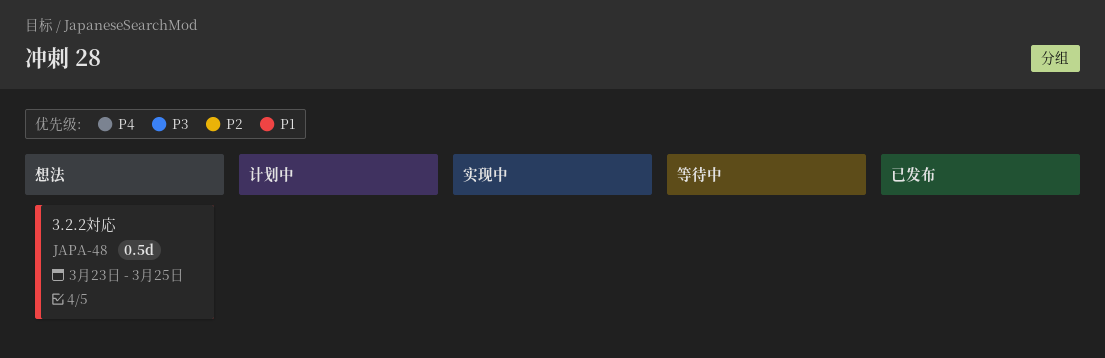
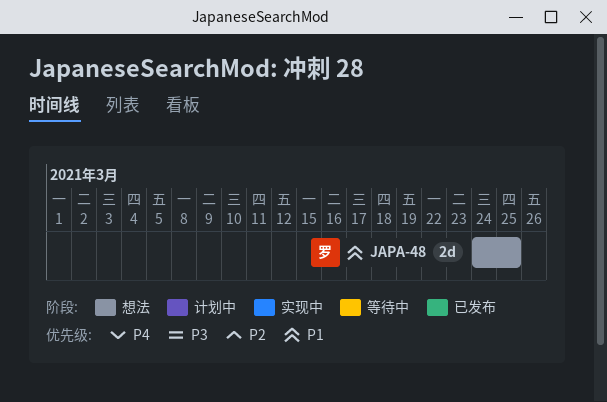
JAPA-48, estimate: 0.5d -> 2d
JAPA-48, start: Mar 23 -> Mar 24

